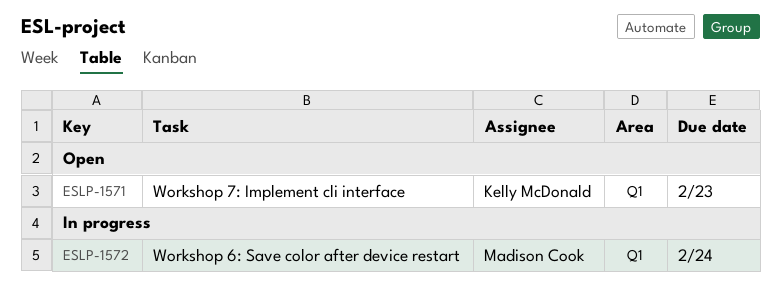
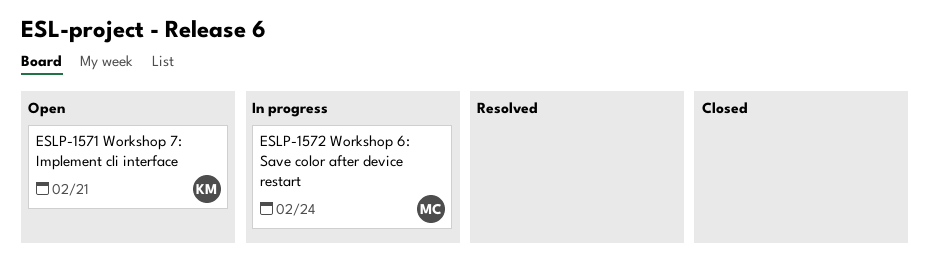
ESLP-1571, due: Feb 23 -> Feb 21

